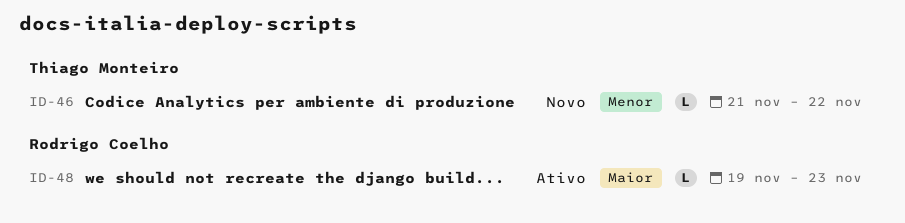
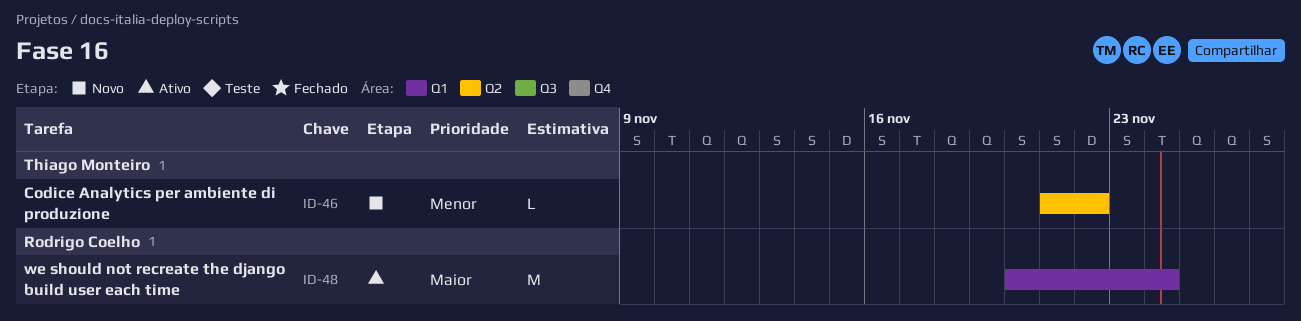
ID-48, estimate: L -> M
ID-48, start: Nov 19 -> Nov 20
ID-48, due: Nov 23 -> Nov 24

